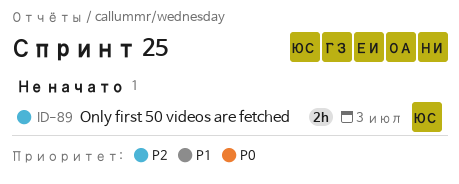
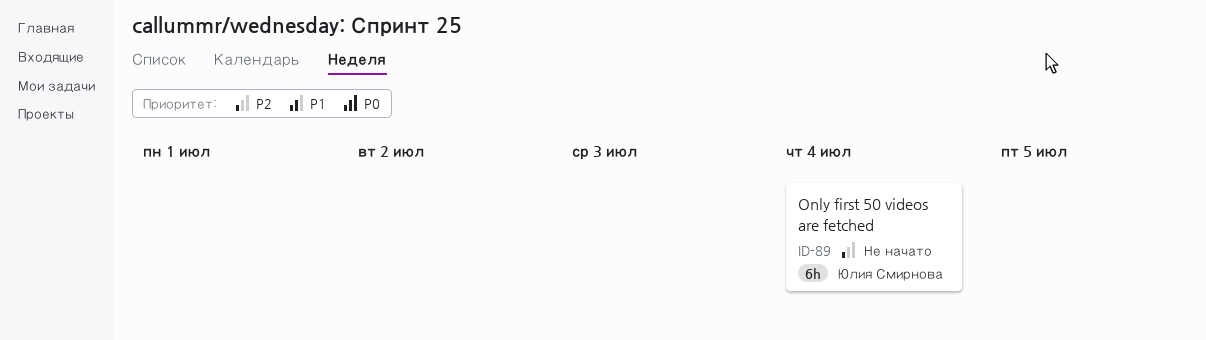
ID-89, estimate: 2h -> 6h
ID-89, due: Jul 3 -> Jul 4

